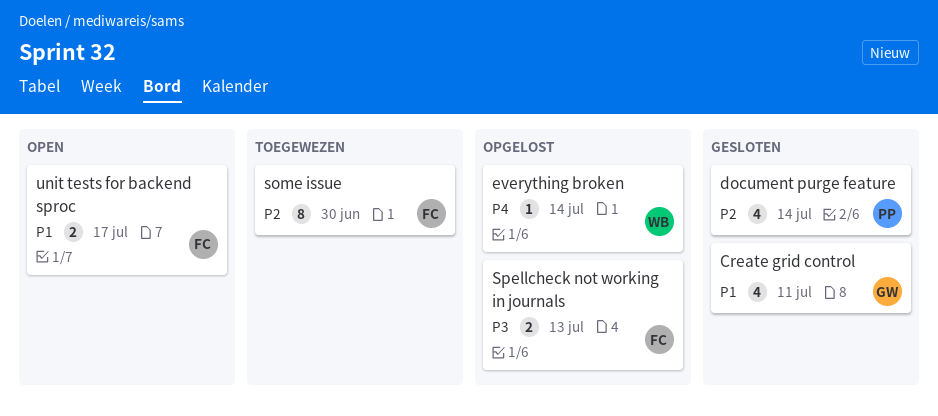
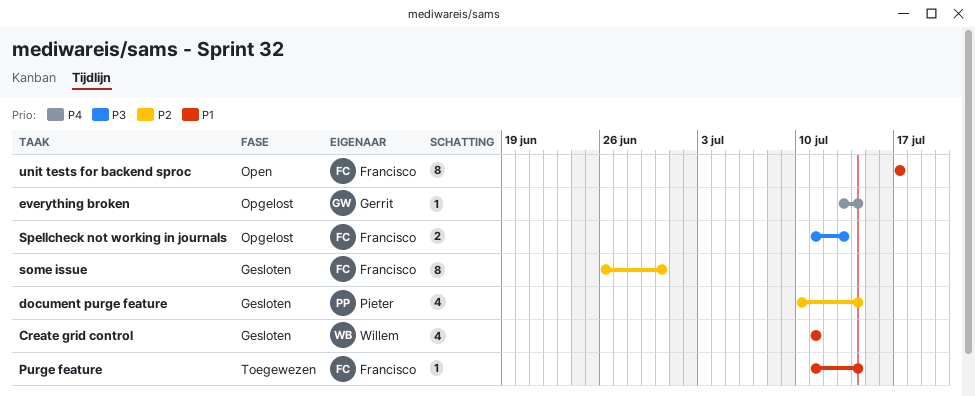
Create grid control, owner: Gerrit -> Willem
everything broken, owner: Willem -> Gerrit
Purge feature: none -> present
some issue, status: Toegewezen -> Gesloten
unit tests for backend sproc, estimate: 2 -> 8

